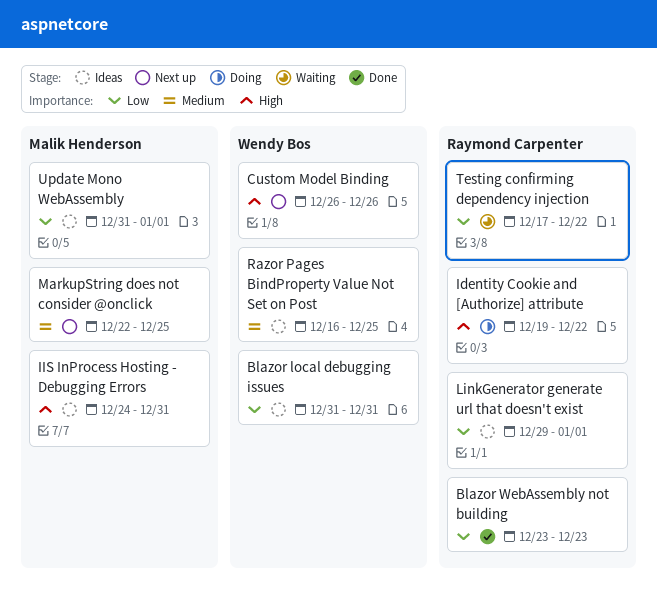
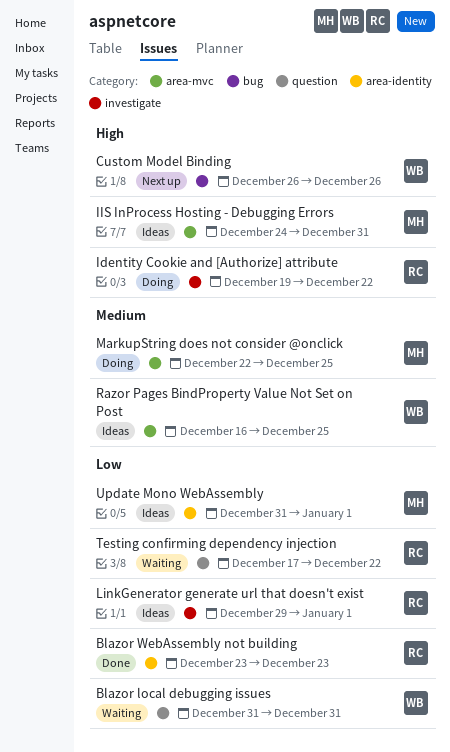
Blazor local debugging issues, status: Ideas -> Waiting
MarkupString does not consider @onclick, status: Next up -> Doing

